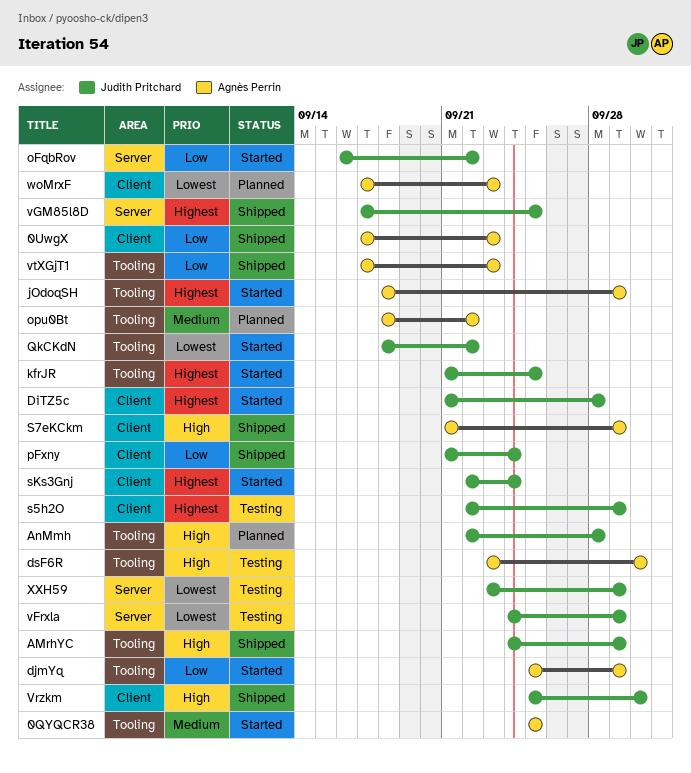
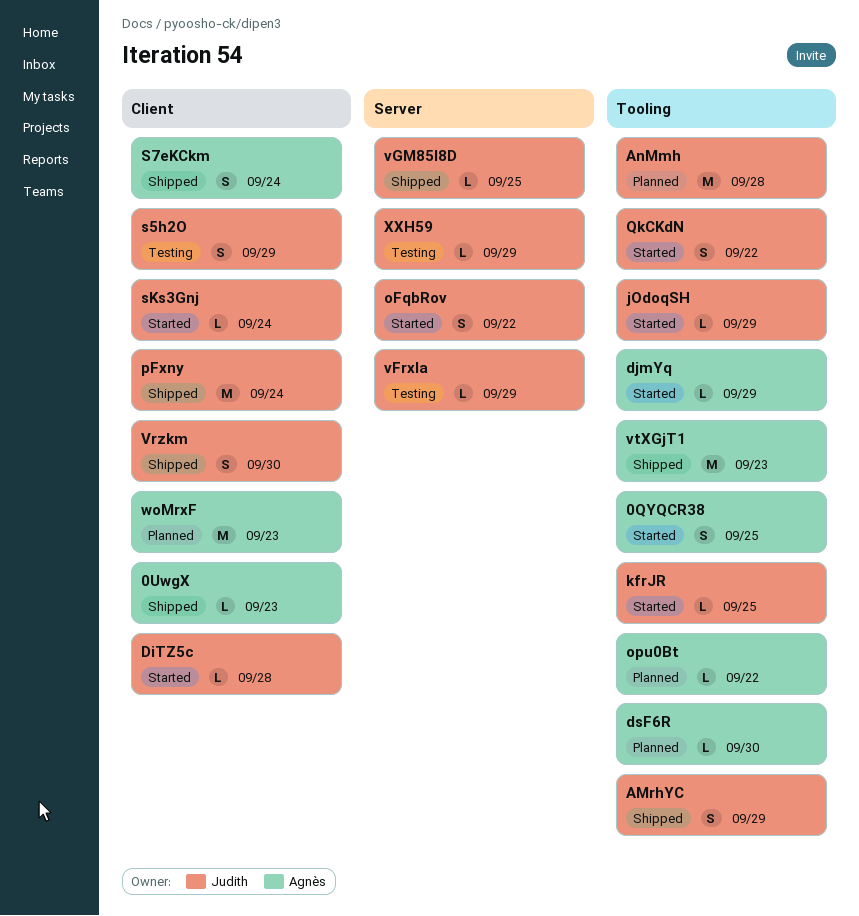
dsF6R, status: Testing -> Planned
jOdoqSH, owner: Agnès Perrin -> Judith Pritchard
S7eKCkm, due: Sep 29 -> Sep 24

